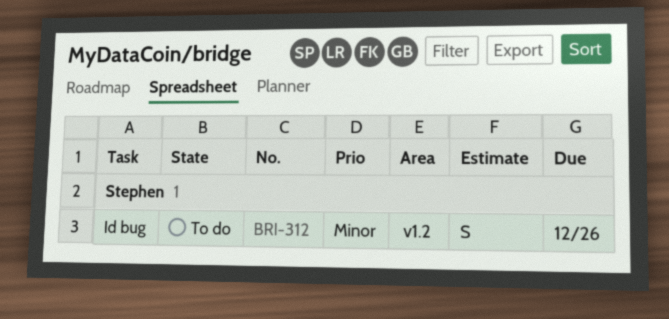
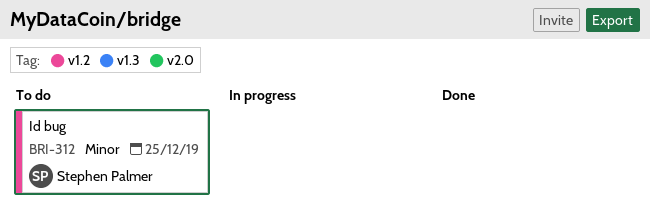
BRI-312, due: Dec 26 -> Dec 25

